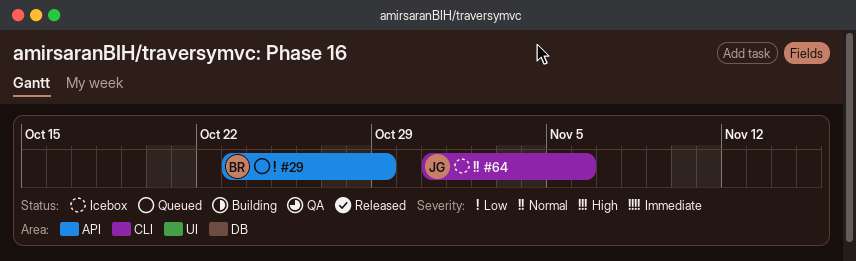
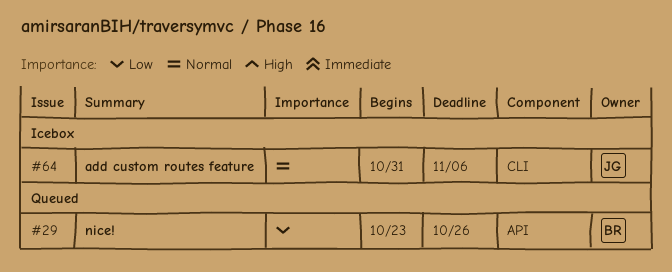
#29, due: Oct 29 -> Oct 26

